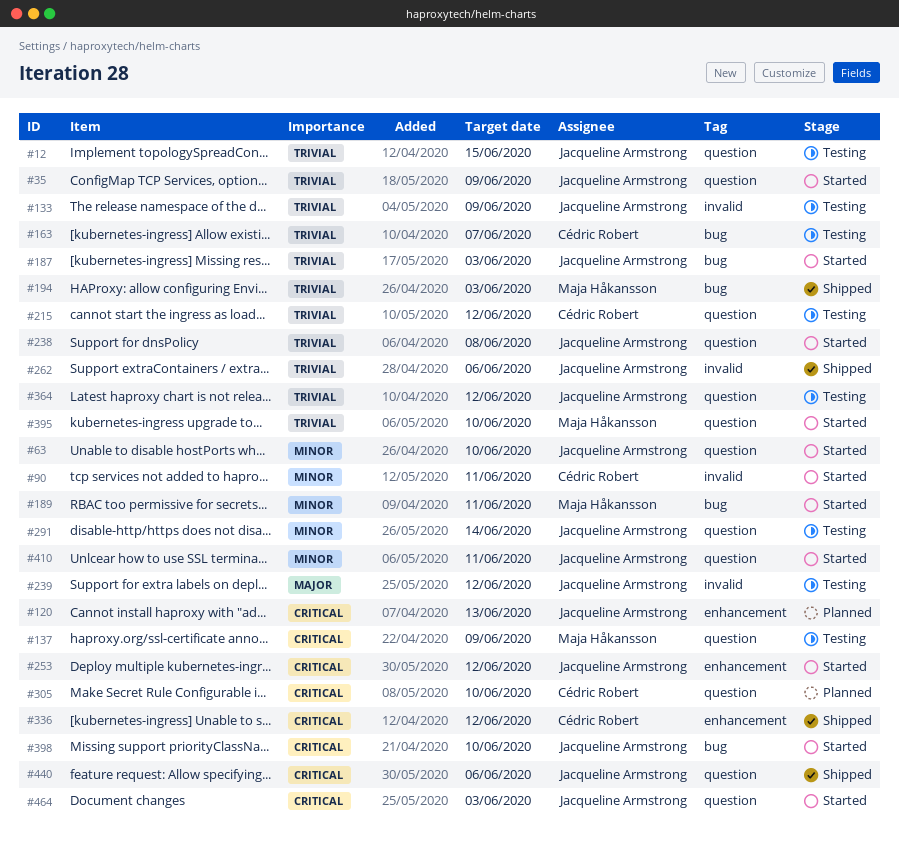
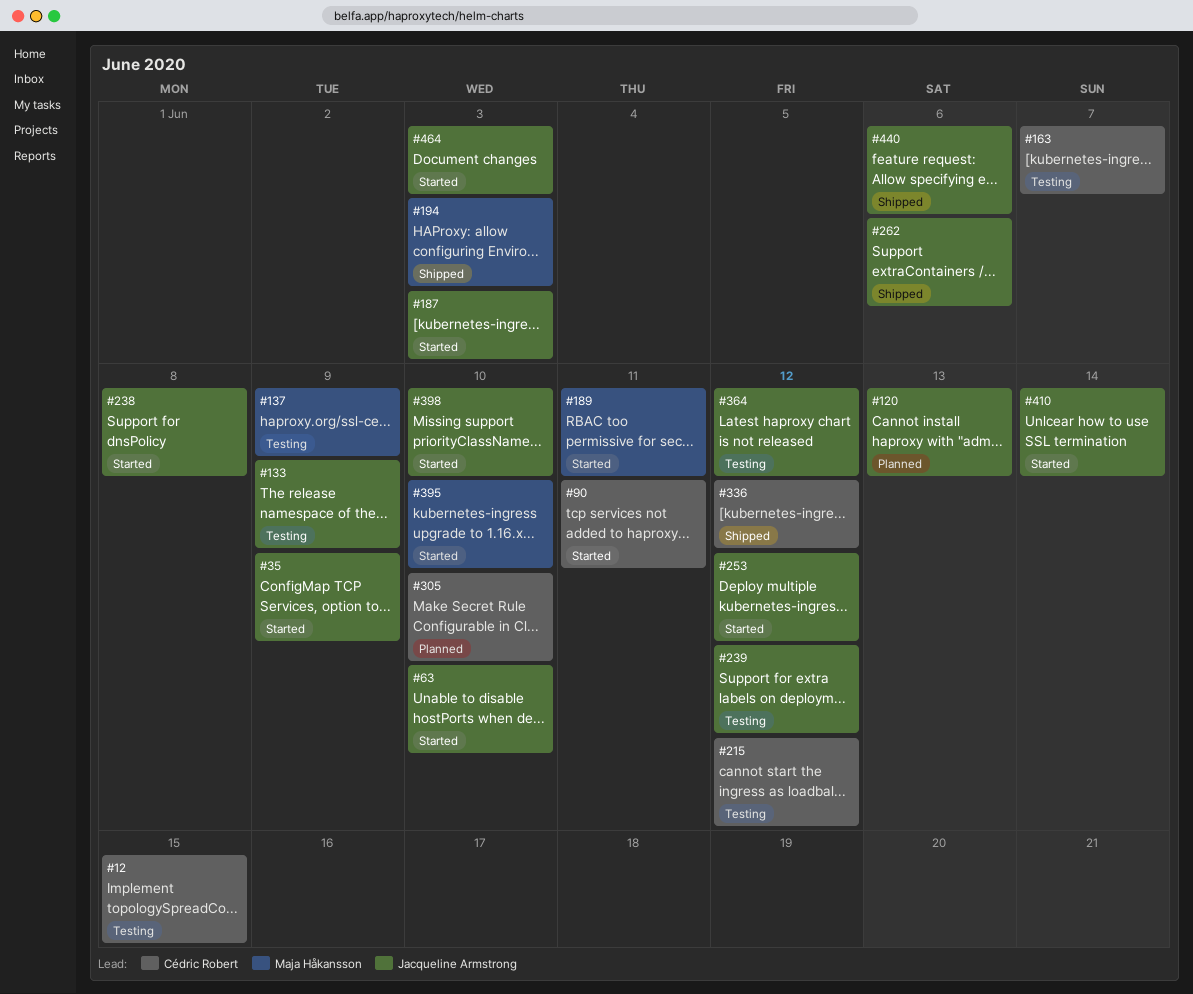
#12, owner: Jacqueline Armstrong -> Cédric Robert
#291: present -> none
#410, due: Jun 11 -> Jun 14

